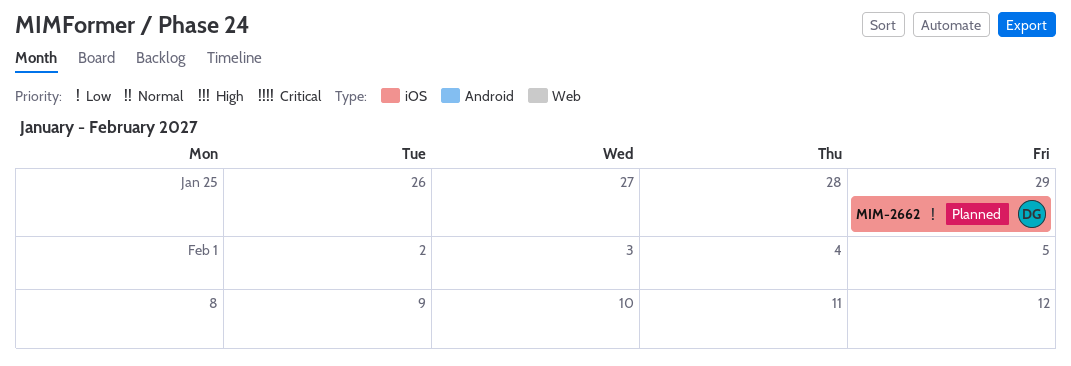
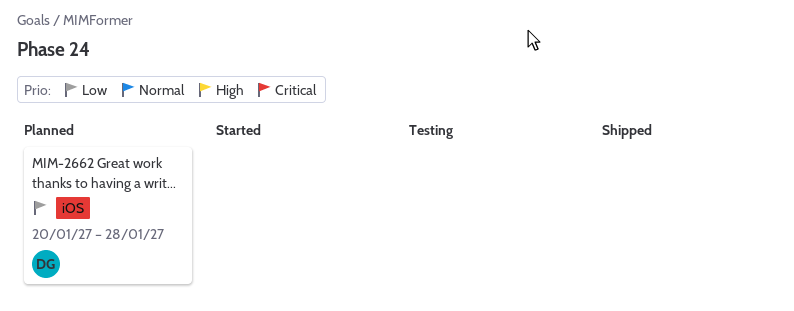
MIM-2662, due: Jan 29 -> Jan 28

